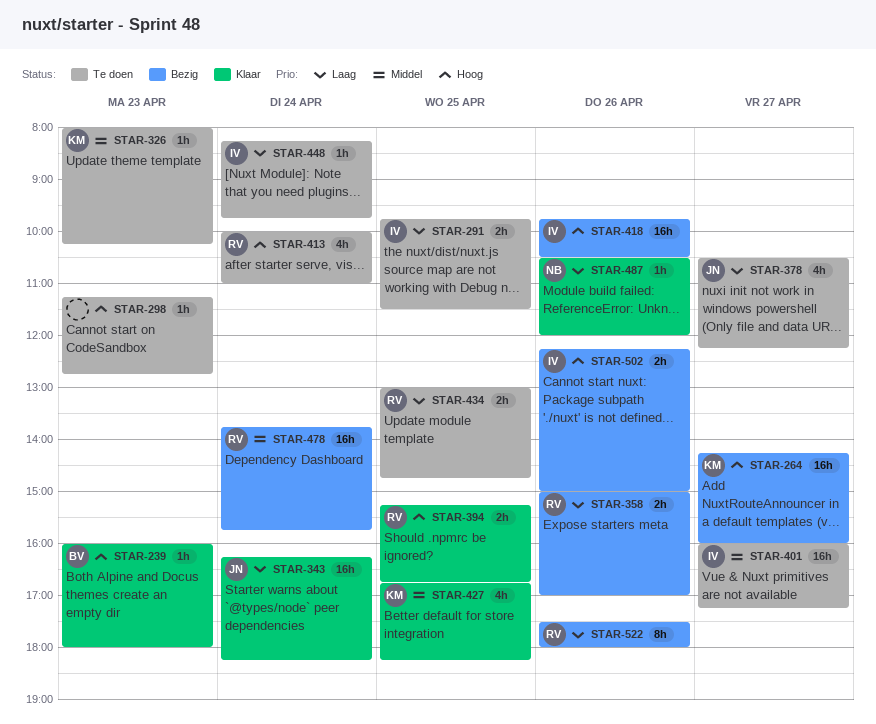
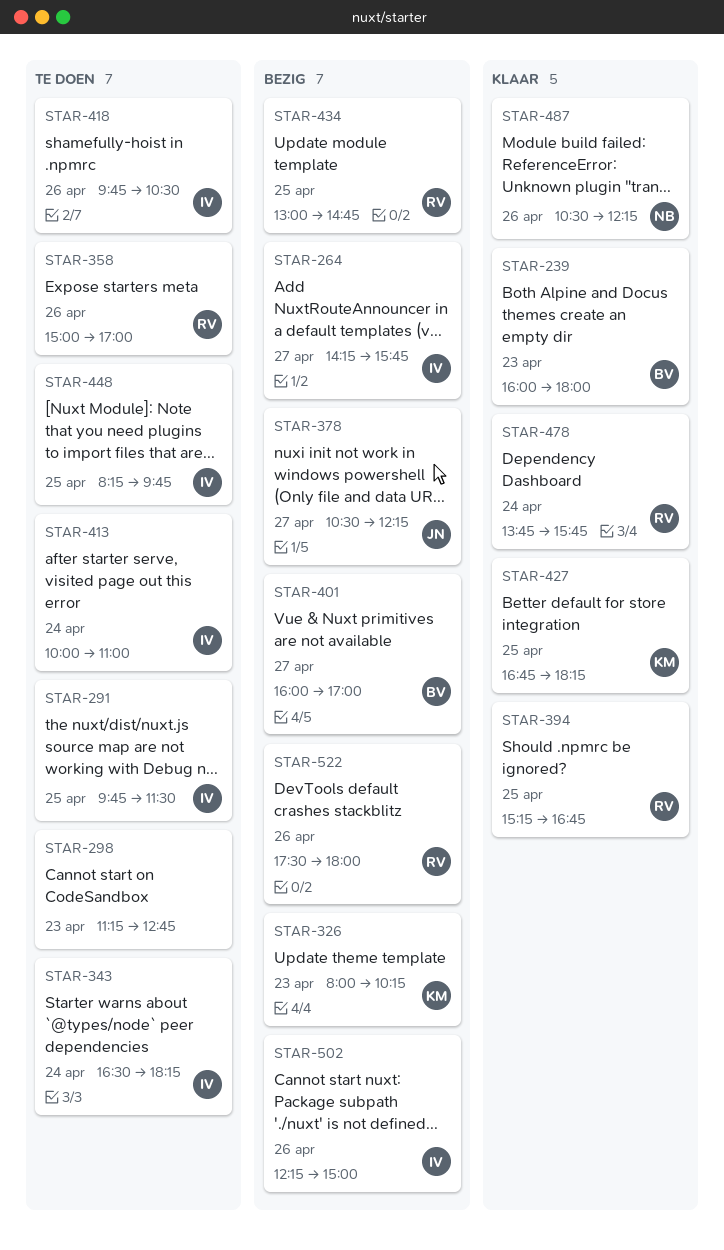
STAR-264, owner: KM -> IV
STAR-264, ends: 16:00 -> 15:45
STAR-326, status: Te doen -> Bezig
STAR-343, status: Klaar -> Te doen
STAR-343, owner: JN -> IV
STAR-343, begins: 16:15 -> 16:30
STAR-358, status: Bezig -> Te doen
STAR-378, status: Te doen -> Bezig
STAR-401, status: Te doen -> Bezig
STAR-401, owner: IV -> BV
STAR-401, ends: 17:15 -> 17:00
STAR-413, owner: RV -> IV
STAR-418, status: Bezig -> Te doen
STAR-434, status: Te doen -> Bezig
STAR-448, day: Apr 24 -> Apr 25
STAR-478, status: Bezig -> Klaar
STAR-487, ends: 12:00 -> 12:15

